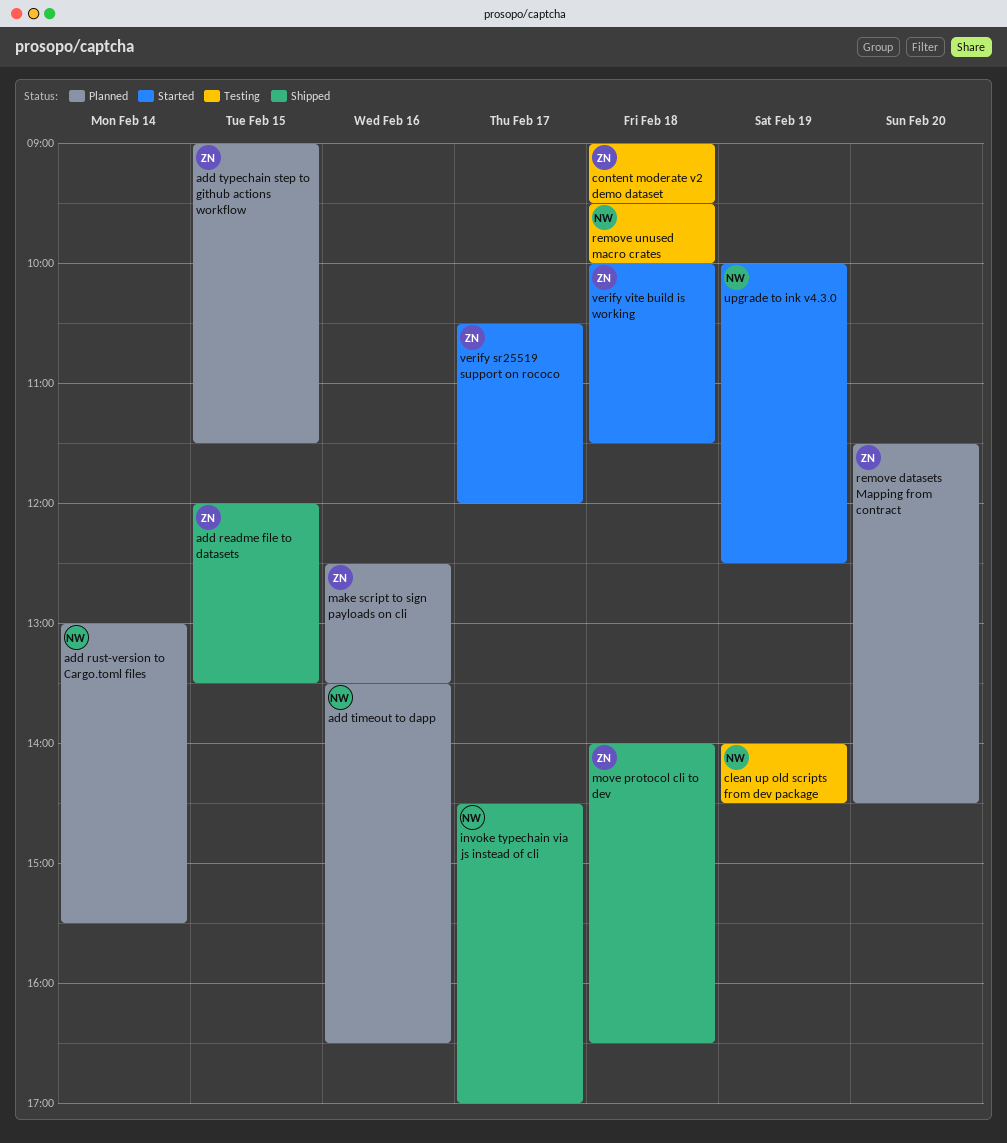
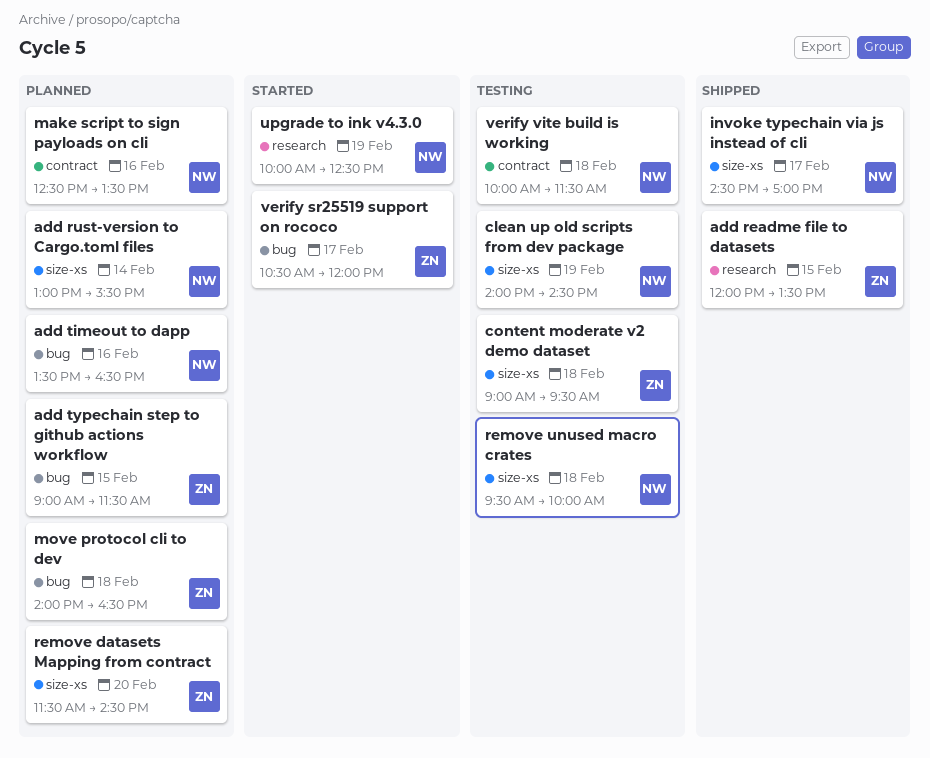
make script to sign payloads on cli, owner: ZN -> NW
move protocol cli to dev, status: Shipped -> Planned
verify vite build is working, status: Started -> Testing
verify vite build is working, owner: ZN -> NW

